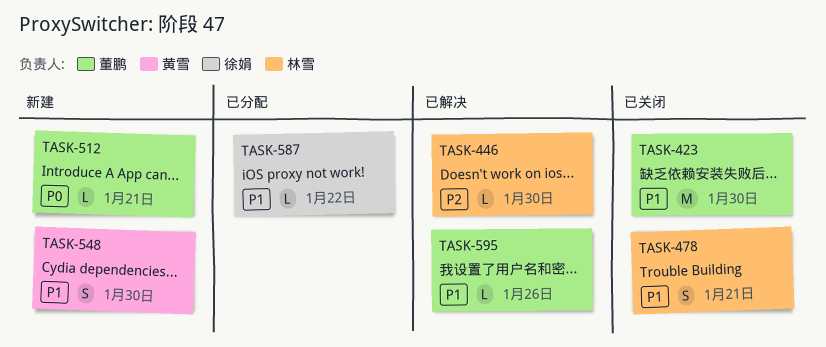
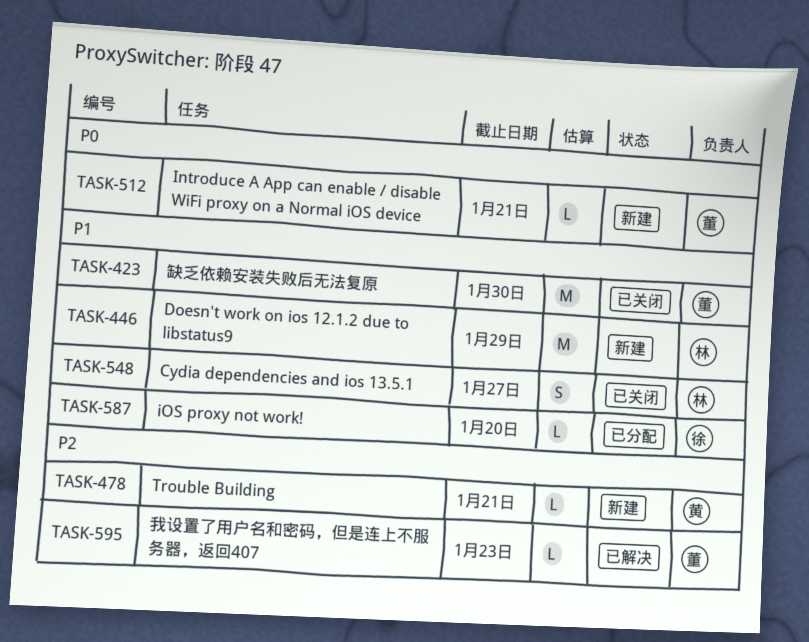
TASK-446, status: 已解决 -> 新建
TASK-446, priority: P2 -> P1
TASK-446, estimate: L -> M
TASK-446, due: Jan 30 -> Jan 29
TASK-478, status: 已关闭 -> 新建
TASK-478, owner: 林雪 -> 黄雪
TASK-478, priority: P1 -> P2
TASK-478, estimate: S -> L
TASK-548, status: 新建 -> 已关闭
TASK-548, owner: 黄雪 -> 林雪
TASK-548, due: Jan 30 -> Jan 27
TASK-587, due: Jan 22 -> Jan 20
TASK-595, priority: P1 -> P2
TASK-595, due: Jan 26 -> Jan 23

